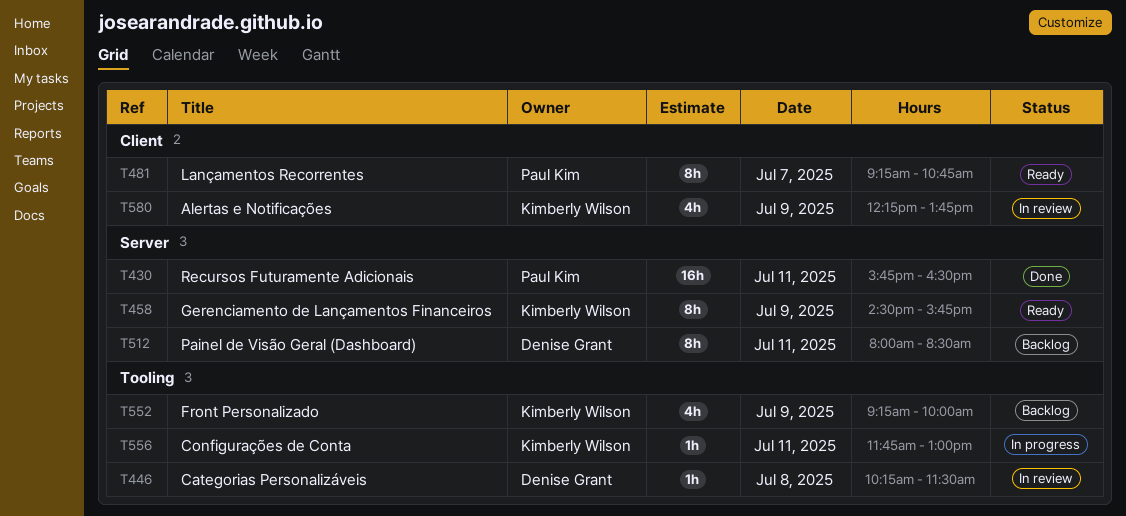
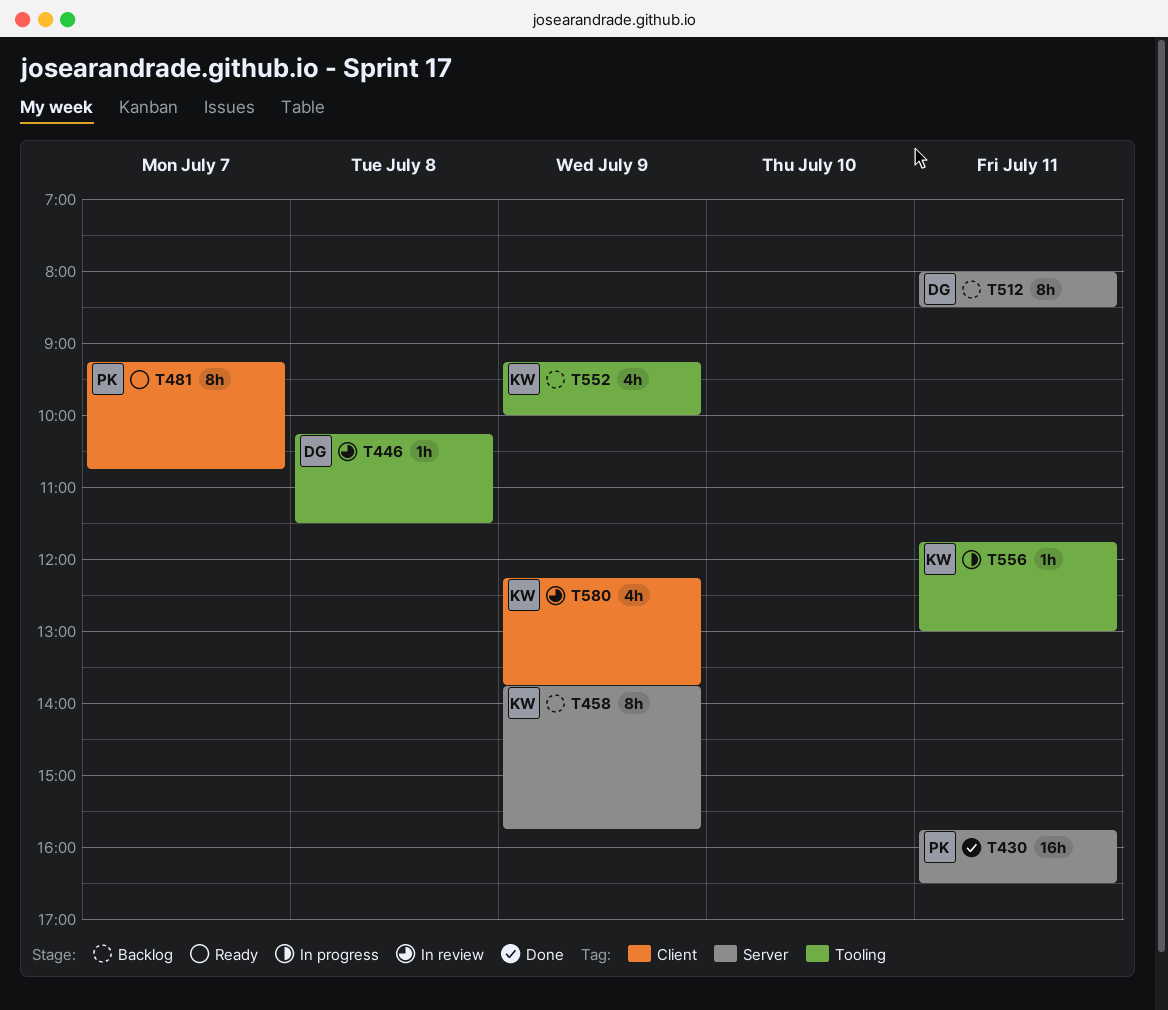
T458, status: Ready -> Backlog
T458, begins: 14:30 -> 13:45

